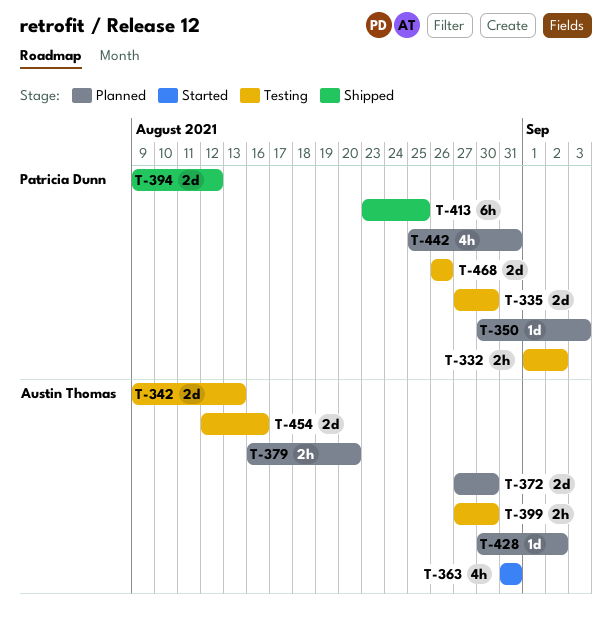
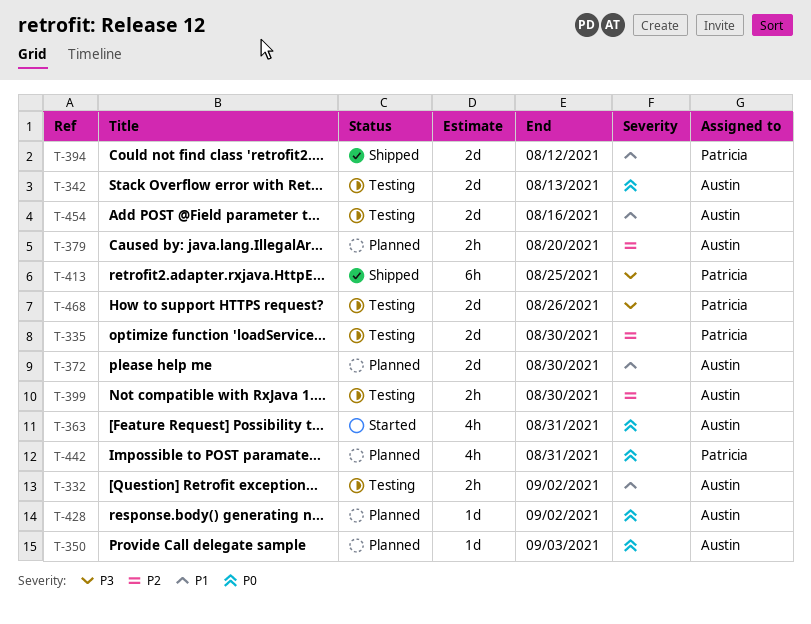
T-332, owner: Patricia Dunn -> Austin Thomas
T-350, owner: Patricia Dunn -> Austin Thomas

